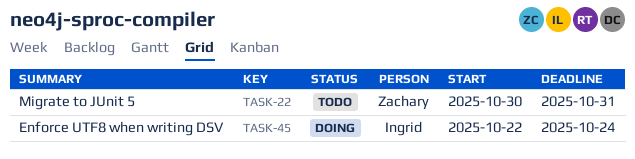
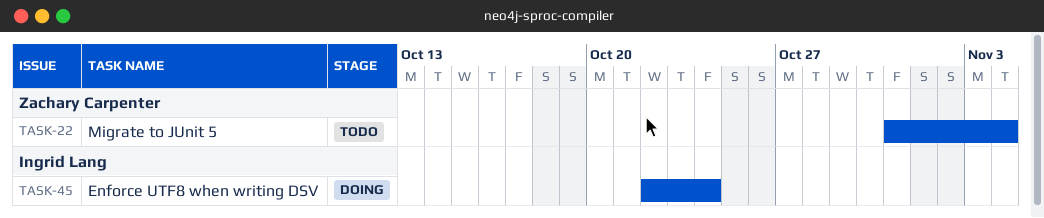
TASK-22, start: Oct 30 -> Oct 31
TASK-22, due: Oct 31 -> Nov 4

